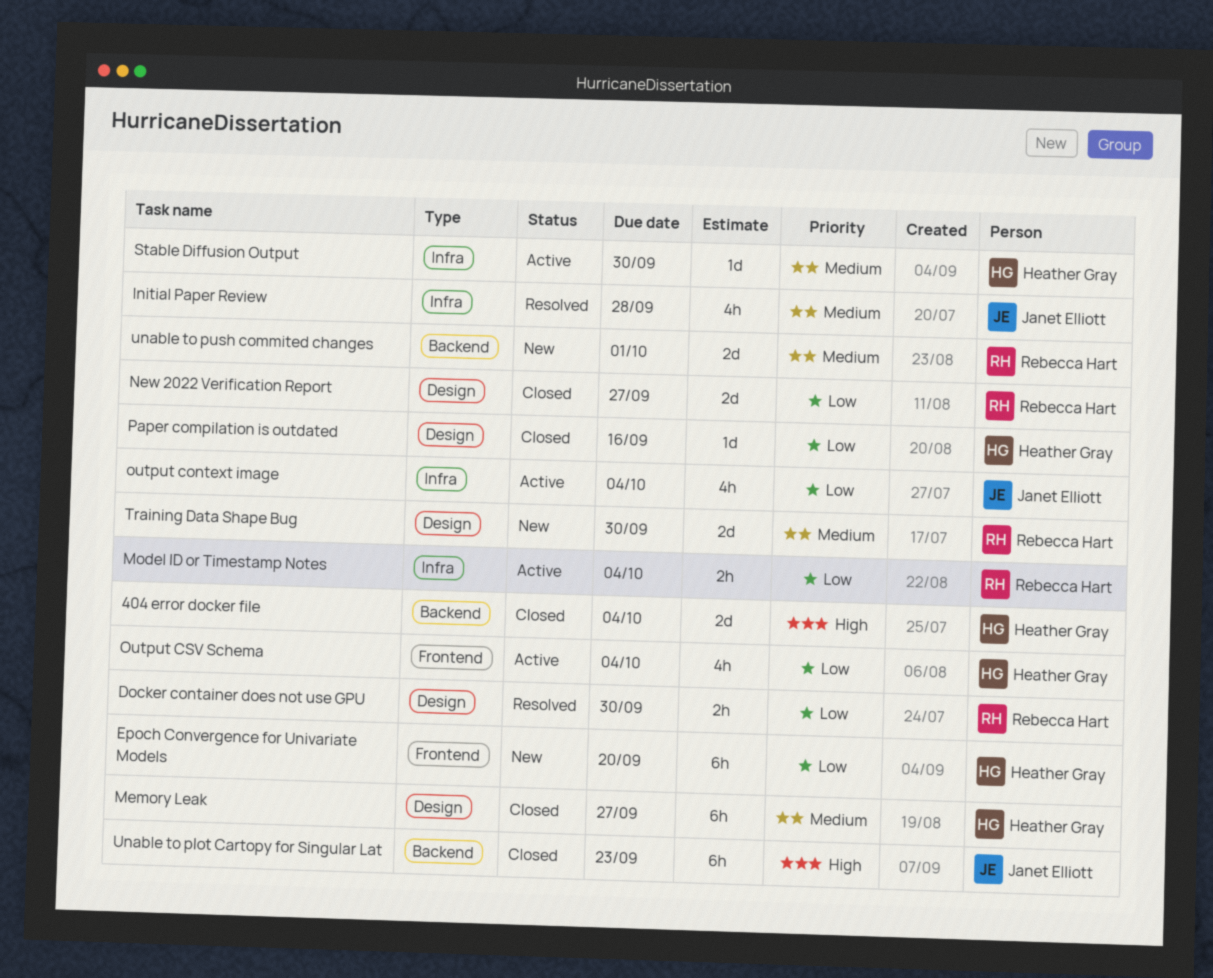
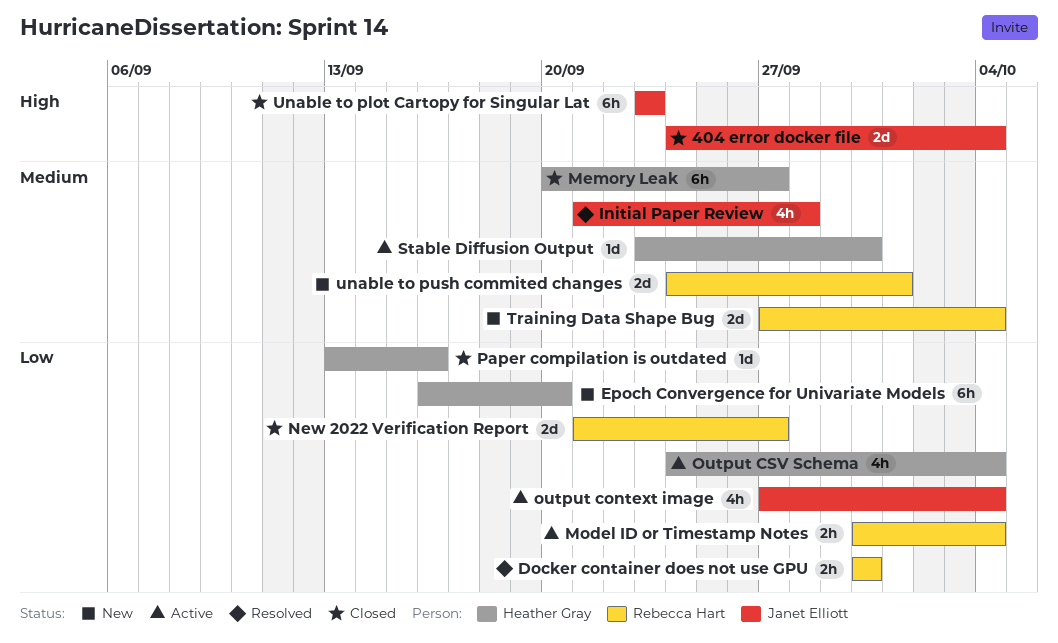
404 error docker file, owner: Heather Gray -> Janet Elliott
Training Data Shape Bug, due: Sep 30 -> Oct 4

